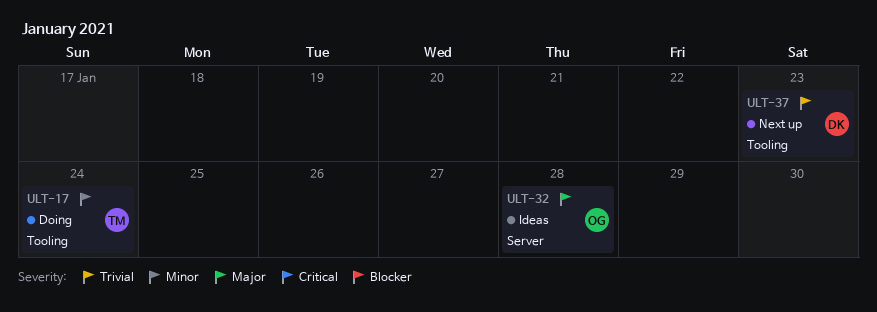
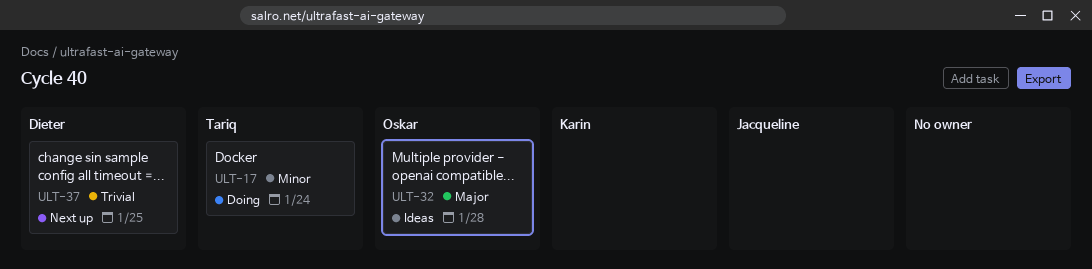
ULT-37, due: Jan 23 -> Jan 25

